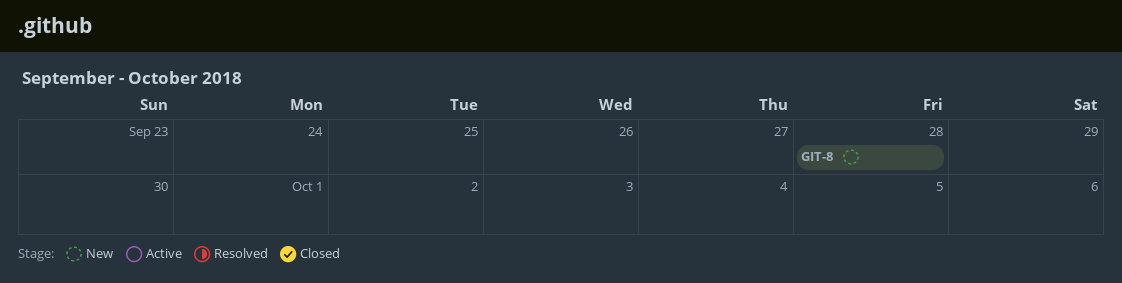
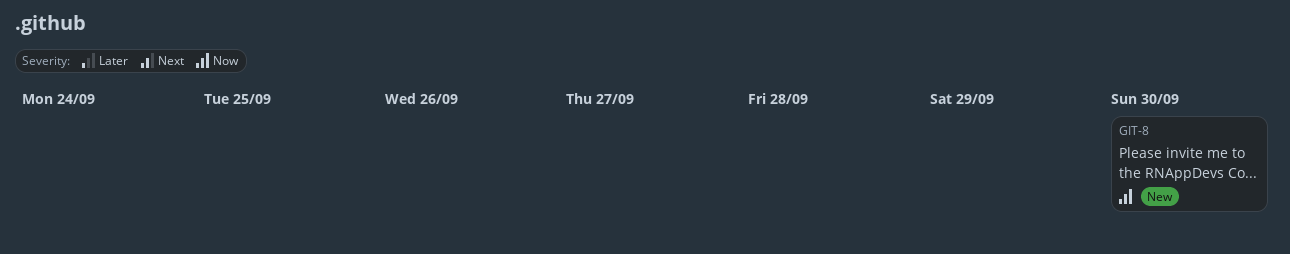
GIT-8, due: Sep 28 -> Sep 30

